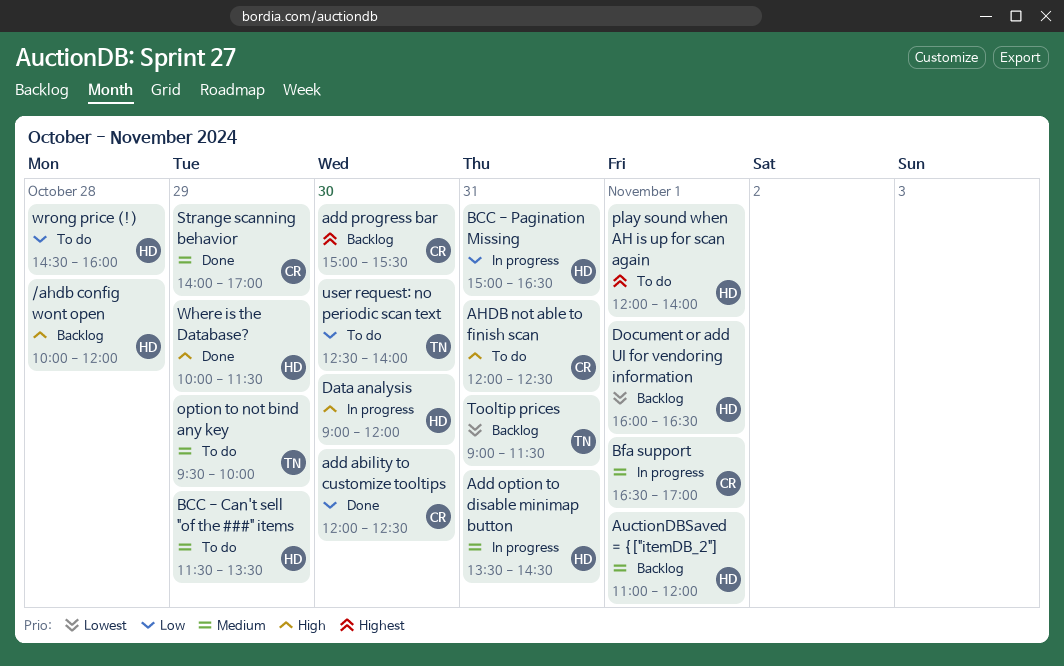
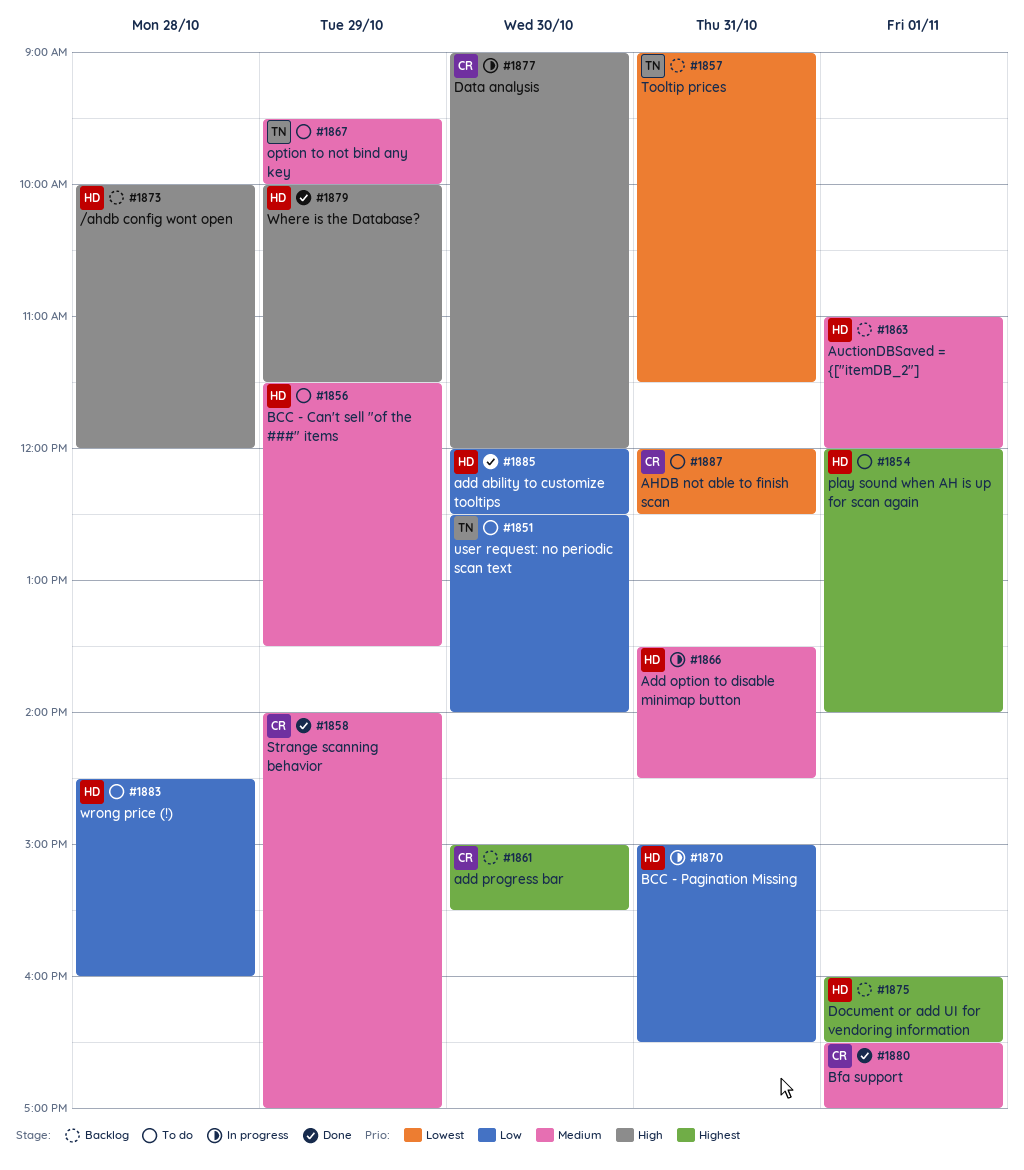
add ability to customize tooltips, owner: CR -> HD
AHDB not able to finish scan, priority: High -> Lowest
Bfa support, status: In progress -> Done
Data analysis, owner: HD -> CR
Document or add UI for vendoring information, priority: Lowest -> Highest

